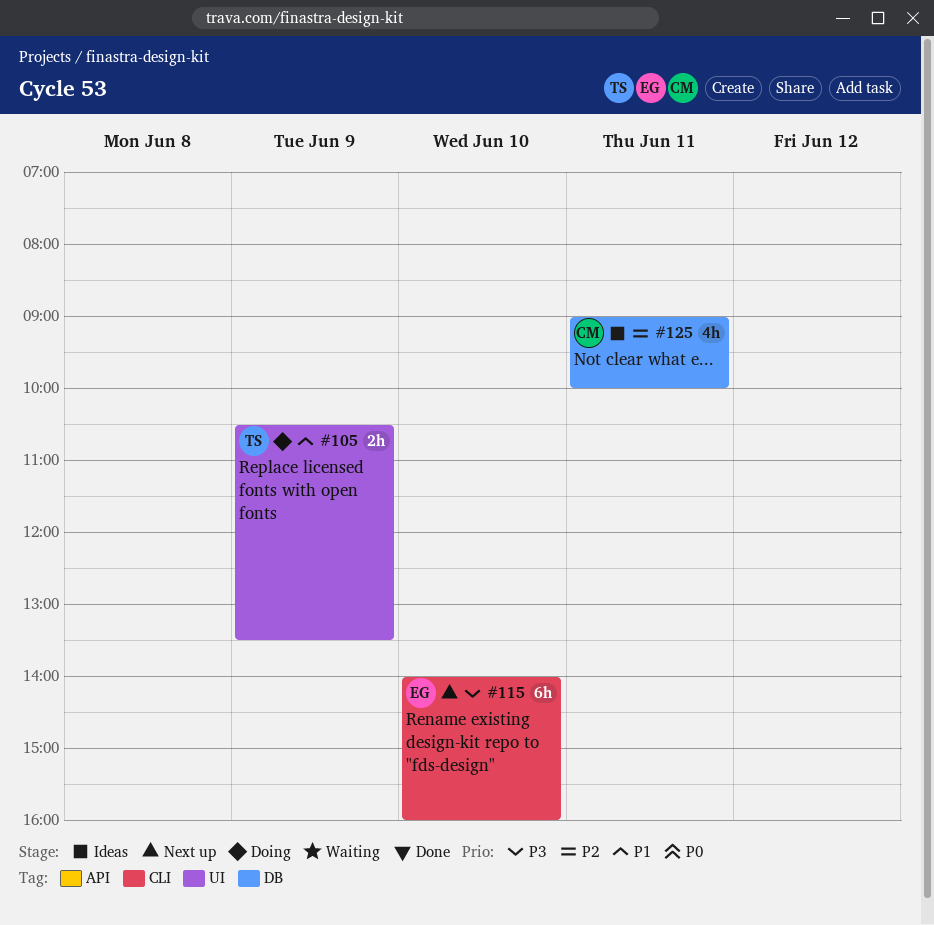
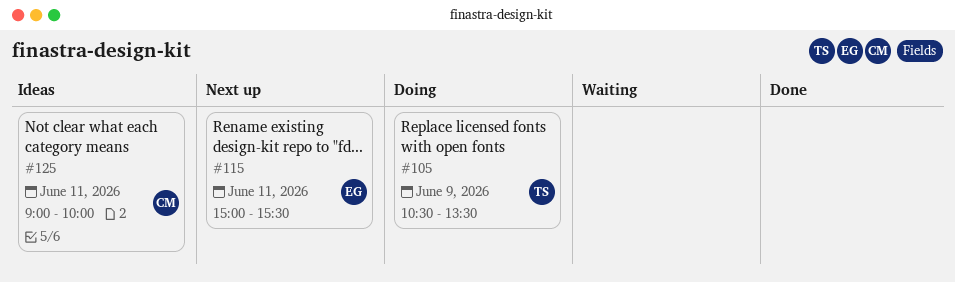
#115, day: Jun 10 -> Jun 11
#115, begins: 14:00 -> 15:00
#115, ends: 16:00 -> 15:30

